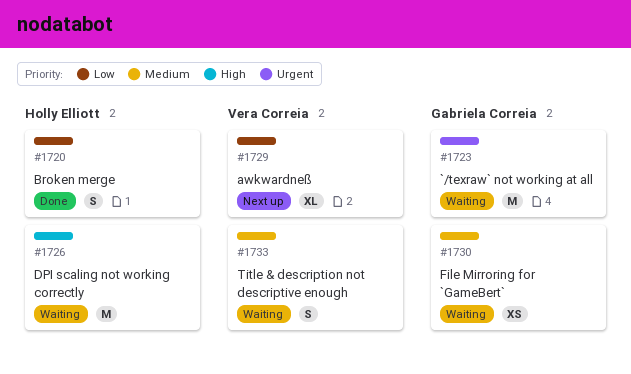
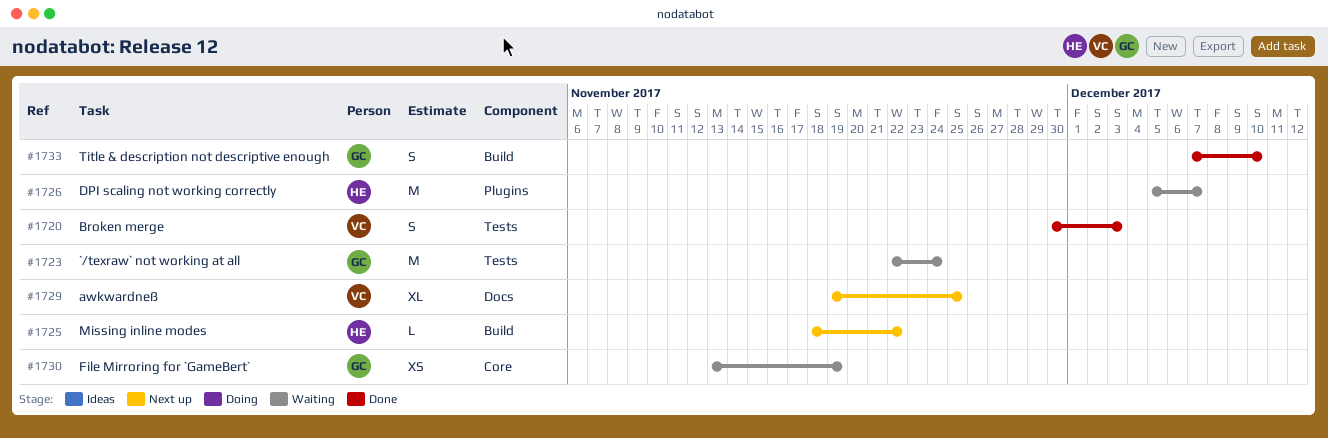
#1720, owner: Holly Elliott -> Vera Correia
#1725: none -> present
#1733, status: Waiting -> Done
#1733, owner: Vera Correia -> Gabriela Correia

